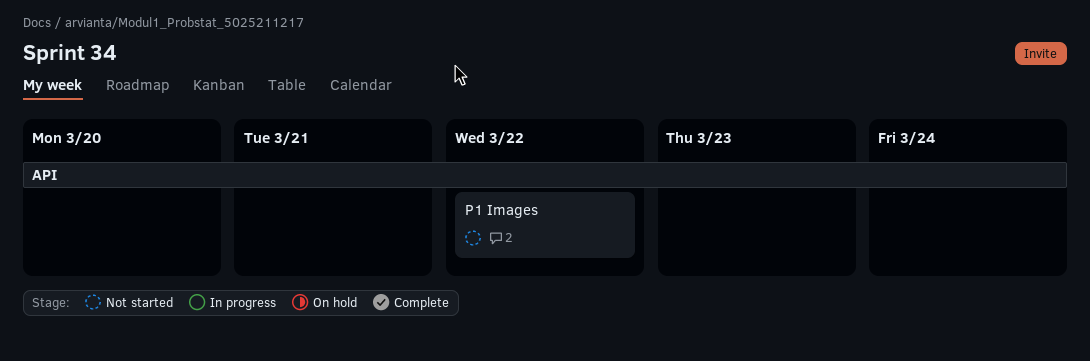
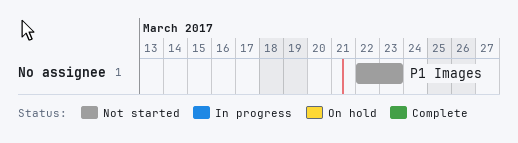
P1 Images, due: Mar 22 -> Mar 23

